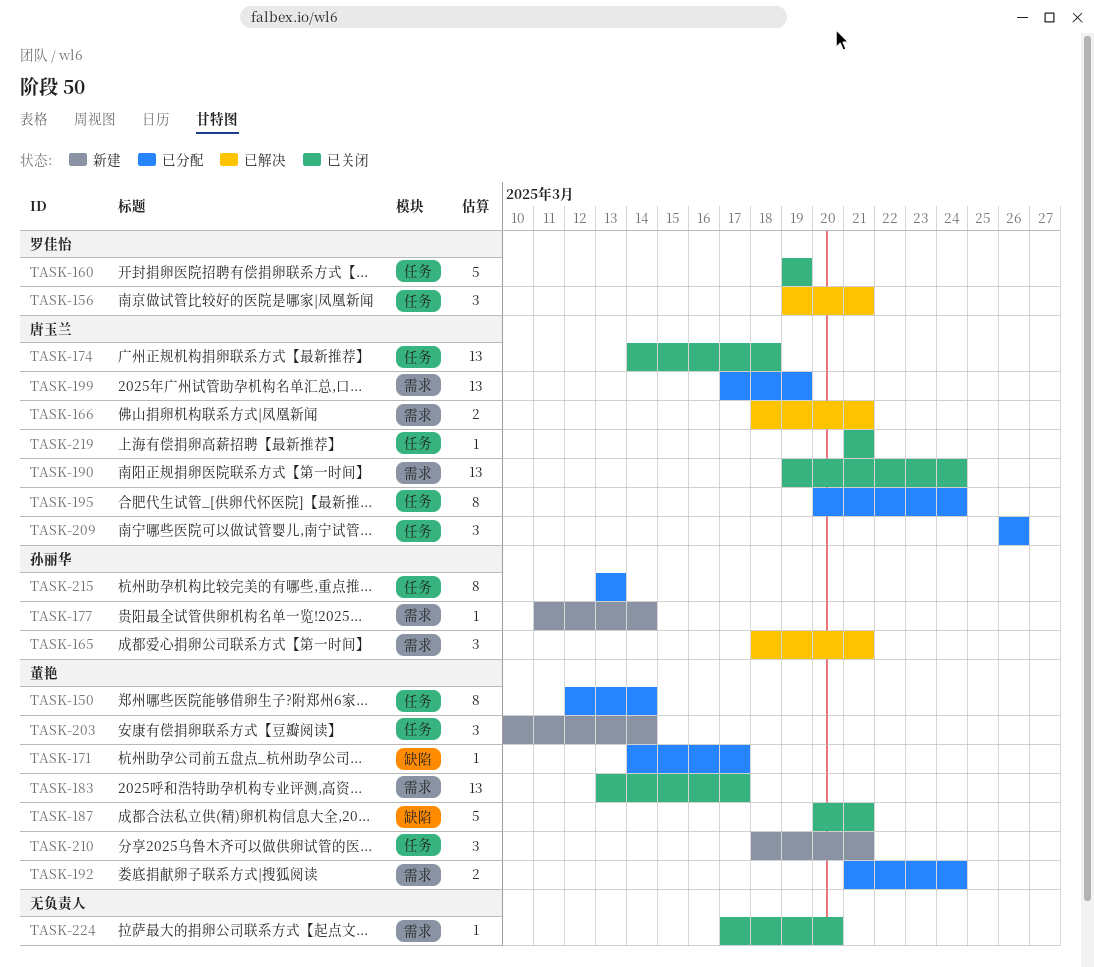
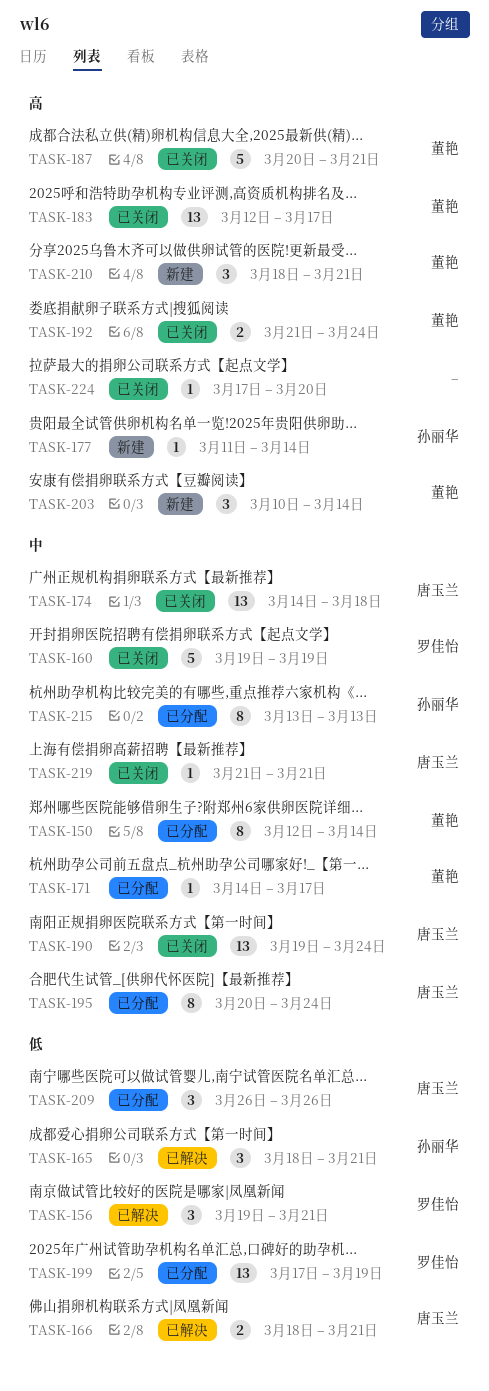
TASK-183, start: Mar 13 -> Mar 12
TASK-192, status: 已分配 -> 已关闭
TASK-199, owner: 唐玉兰 -> 罗佳怡

